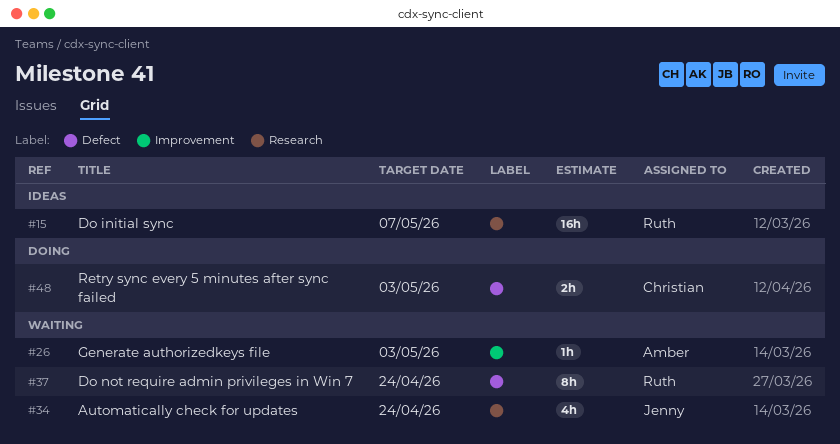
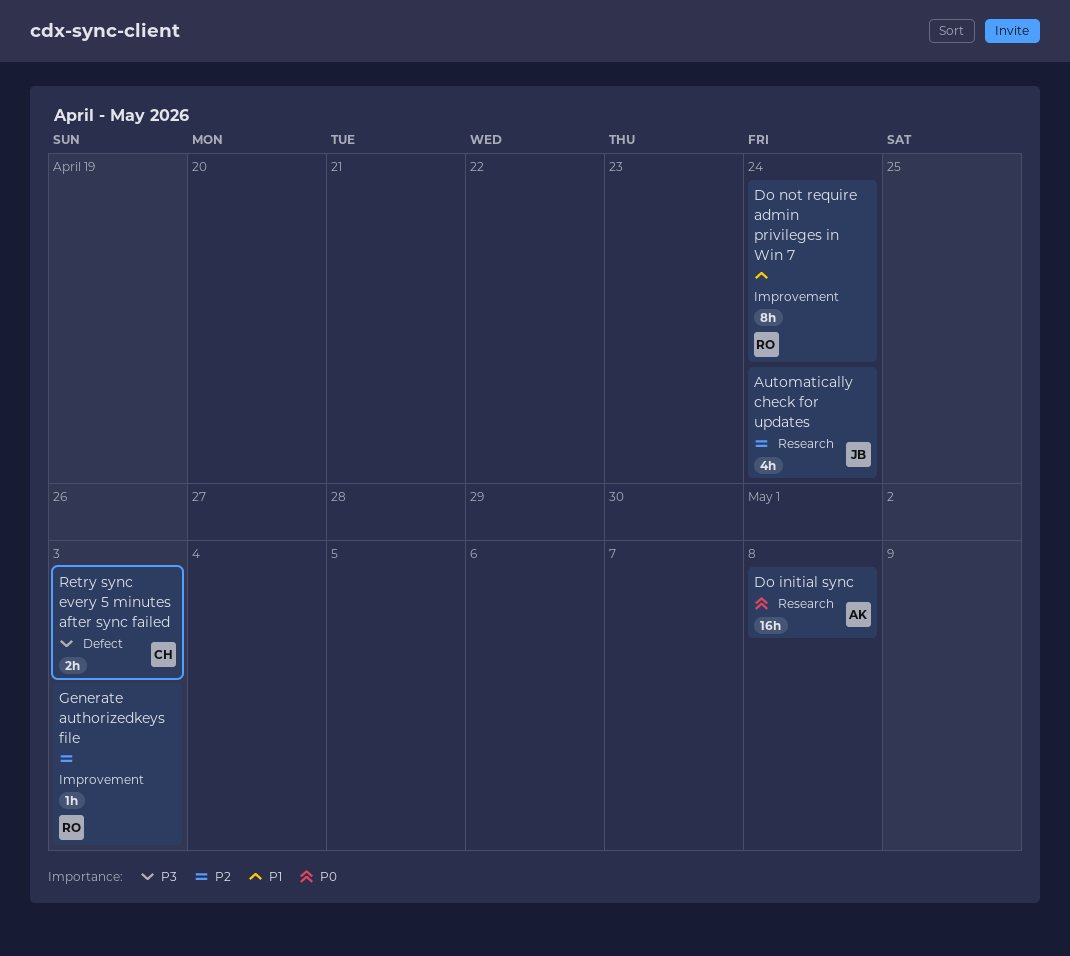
Do initial sync, owner: Ruth -> Amber
Do initial sync, due: May 7 -> May 8
Do not require admin privileges in Win 7, label: Defect -> Improvement
Generate authorizedkeys file, owner: Amber -> Ruth

